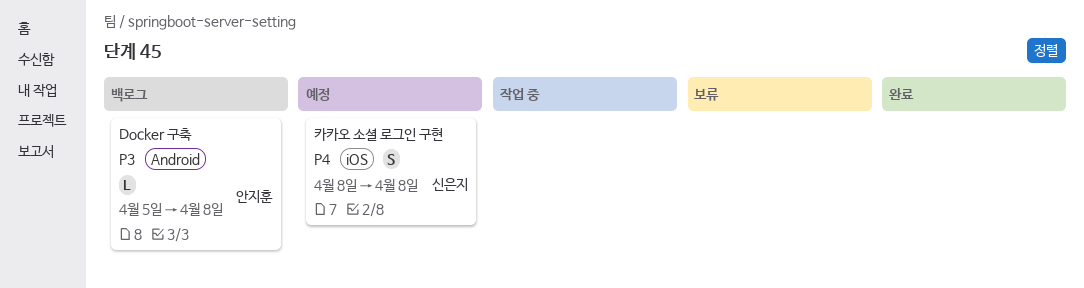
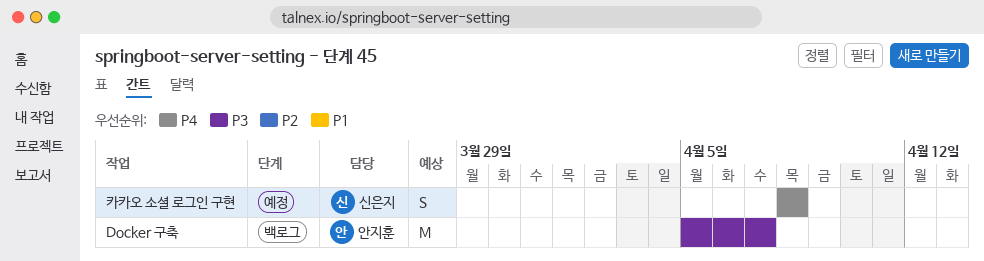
Docker 구축, estimate: L -> M
Docker 구축, due: Apr 8 -> Apr 7

